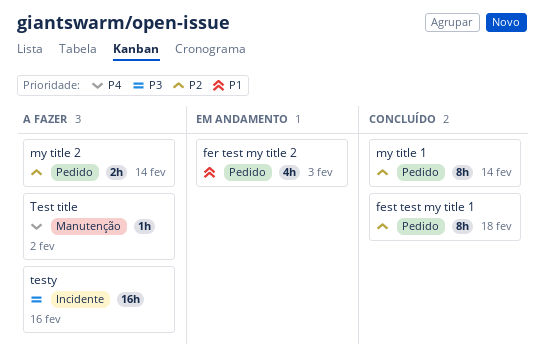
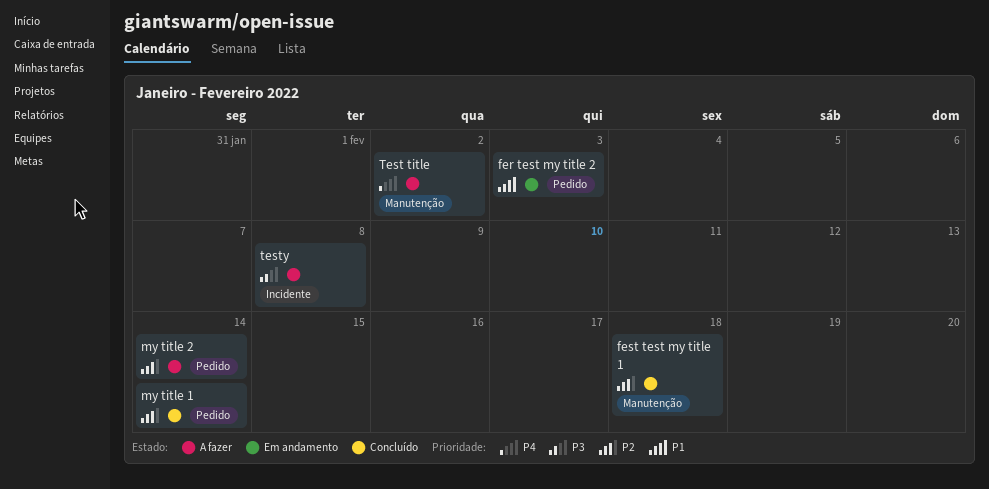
fest test my title 1, label: Pedido -> Manutenção
testy, due: Feb 16 -> Feb 8

